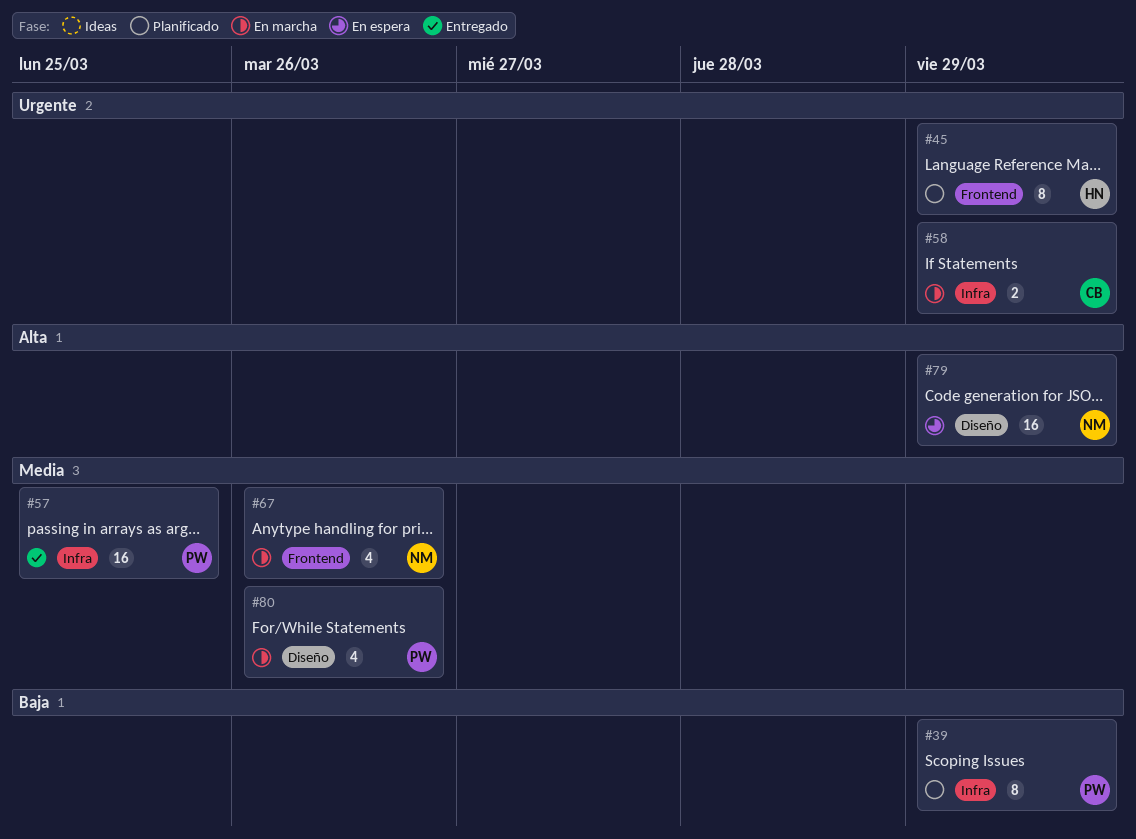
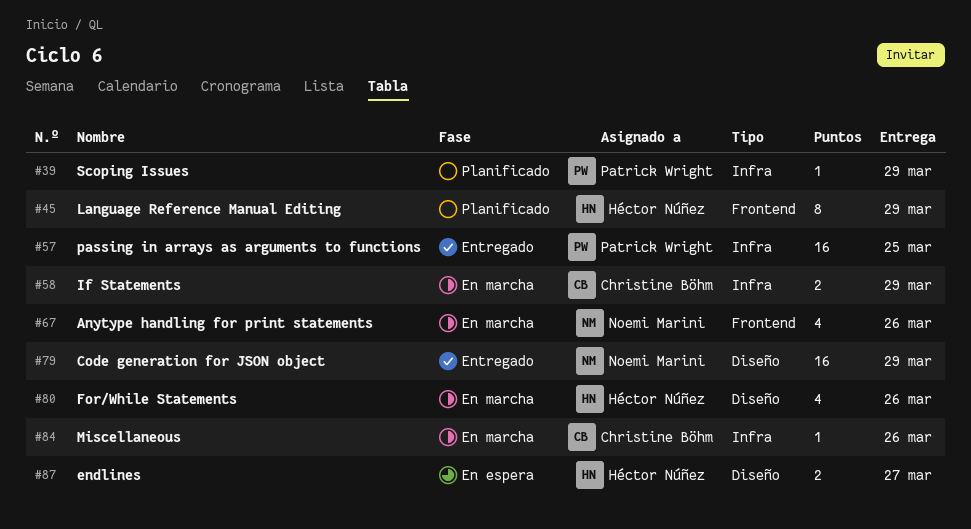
#39, estimate: 8 -> 1
#79, status: En espera -> Entregado
#80, owner: Patrick Wright -> Héctor Núñez
#84: none -> present
#87: none -> present

